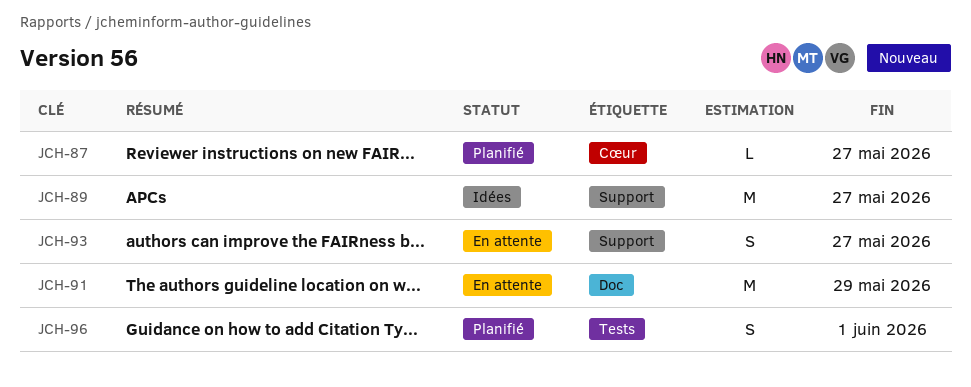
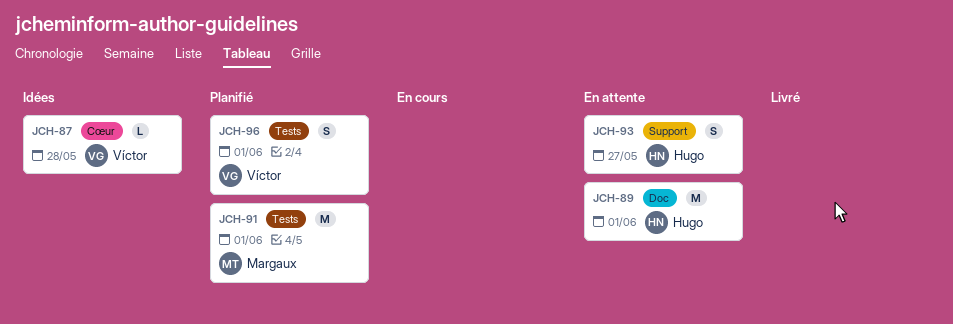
JCH-87, status: Planifié -> Idées
JCH-87, due: May 27 -> May 28
JCH-89, status: Idées -> En attente
JCH-89, label: Support -> Doc
JCH-89, due: May 27 -> Jun 1
JCH-91, status: En attente -> Planifié
JCH-91, label: Doc -> Tests
JCH-91, due: May 29 -> Jun 1

